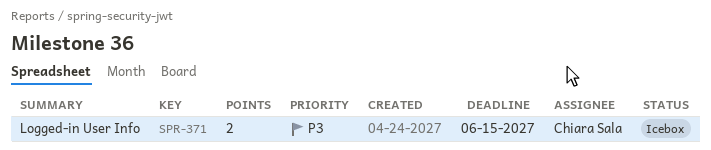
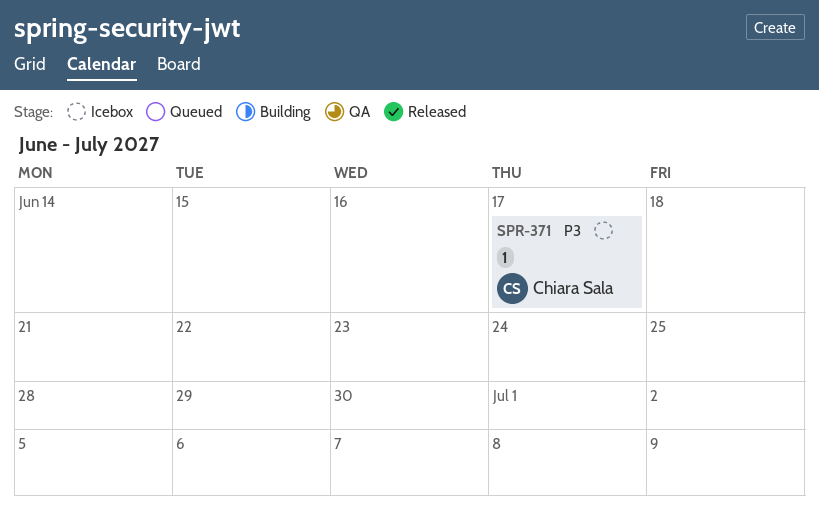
SPR-371, estimate: 2 -> 1
SPR-371, due: Jun 15 -> Jun 17

